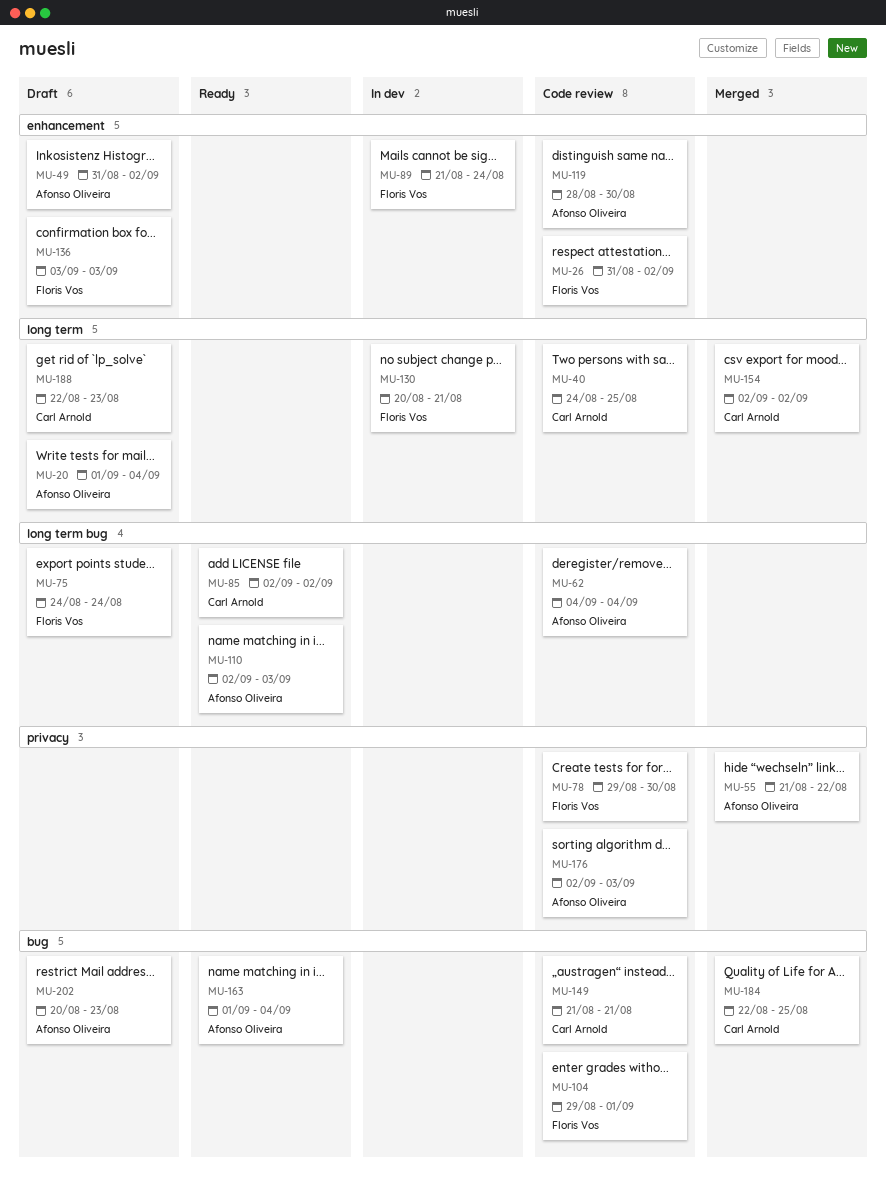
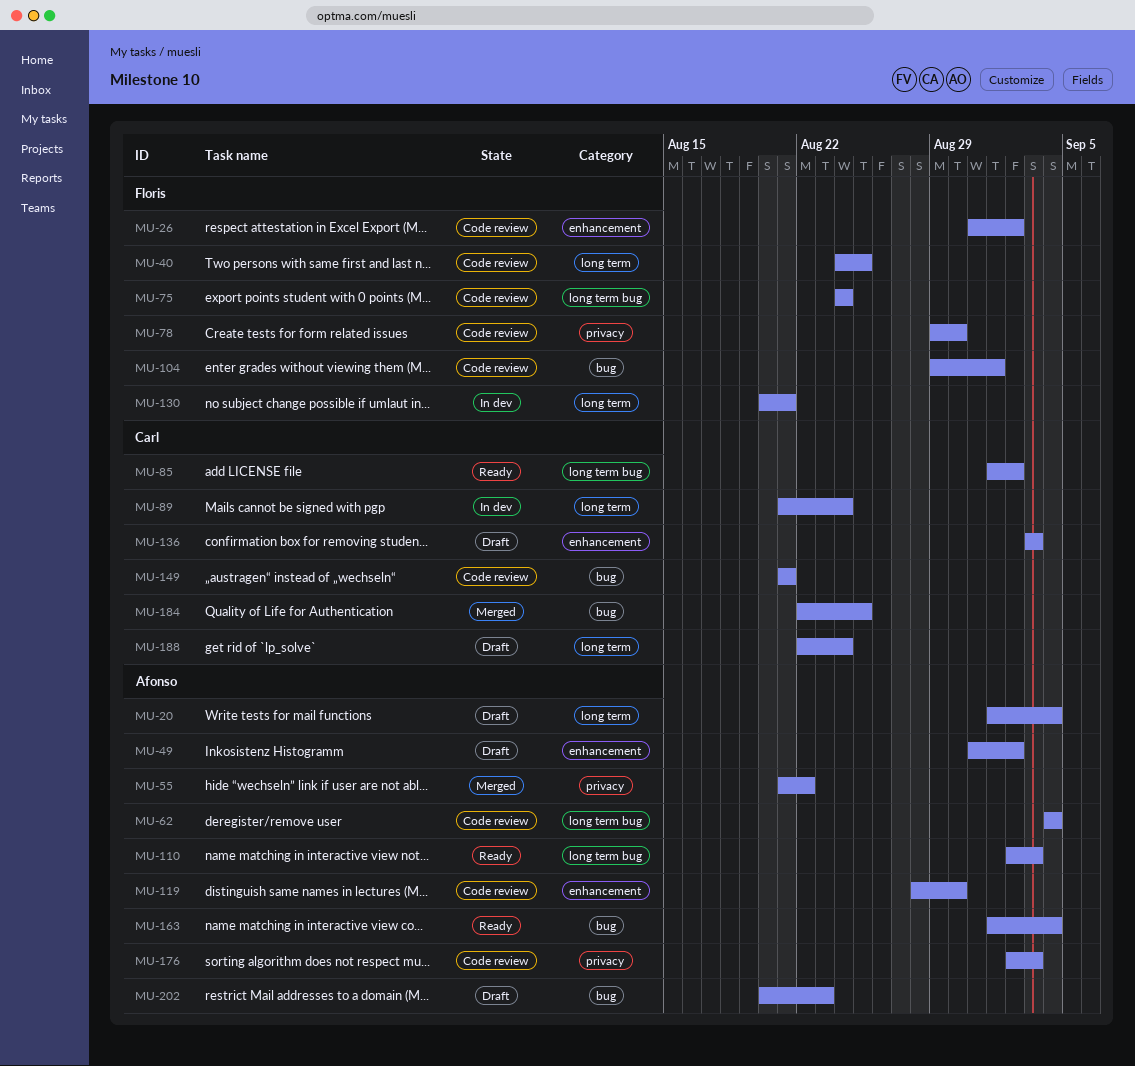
MU-40, owner: Carl Arnold -> Floris Vos
MU-75, status: Draft -> Code review
MU-85, start: Sep 2 -> Sep 1
MU-89, owner: Floris Vos -> Carl Arnold
MU-89, label: enhancement -> long term
MU-136, owner: Floris Vos -> Carl Arnold
MU-154: present -> none
MU-188, due: Aug 23 -> Aug 24

